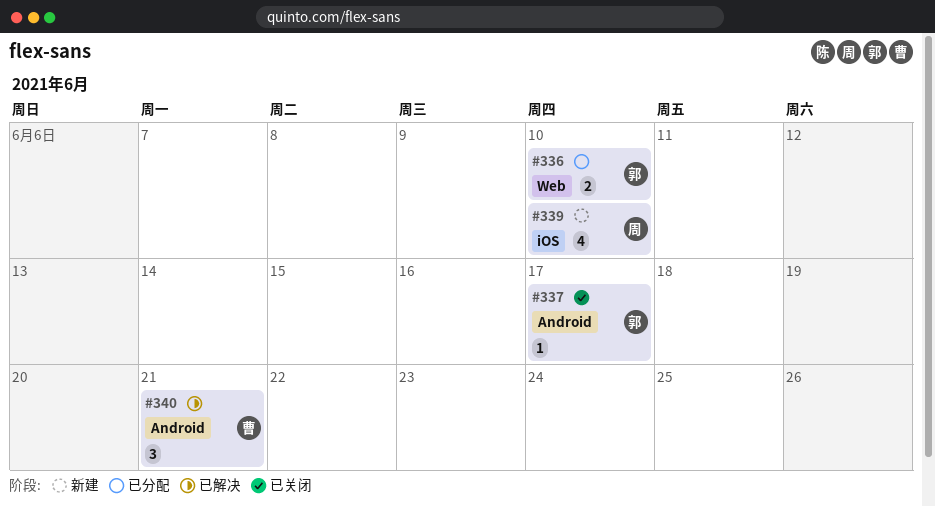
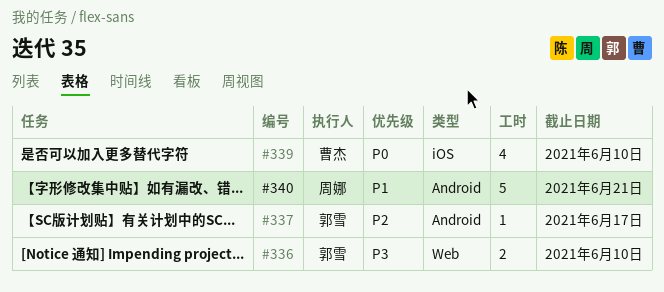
#339, owner: 周娜 -> 曹杰
#340, owner: 曹杰 -> 周娜
#340, estimate: 3 -> 5

